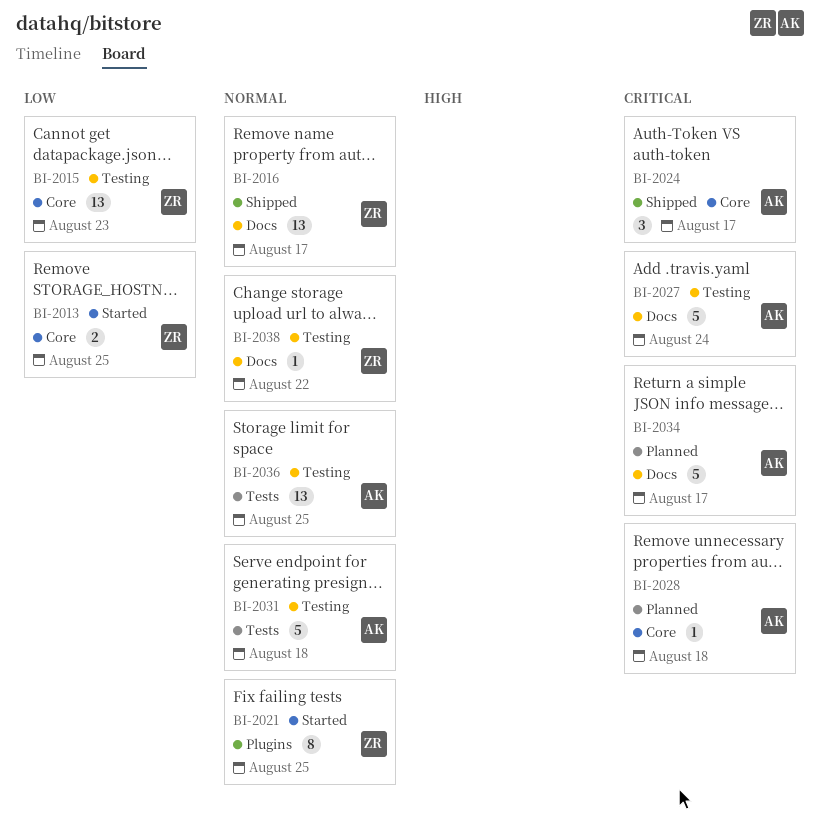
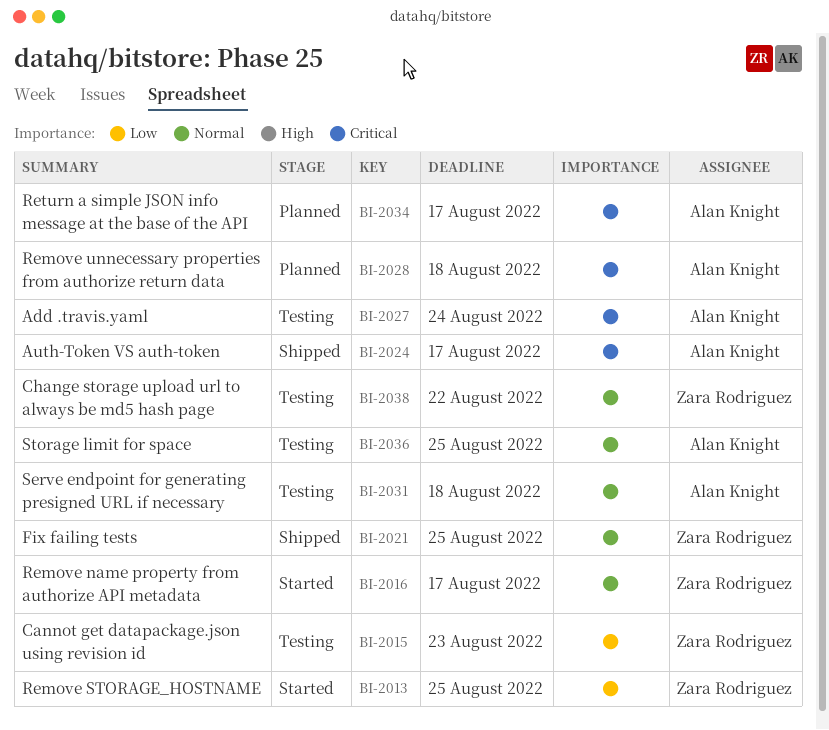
BI-2016, status: Shipped -> Started
BI-2021, status: Started -> Shipped

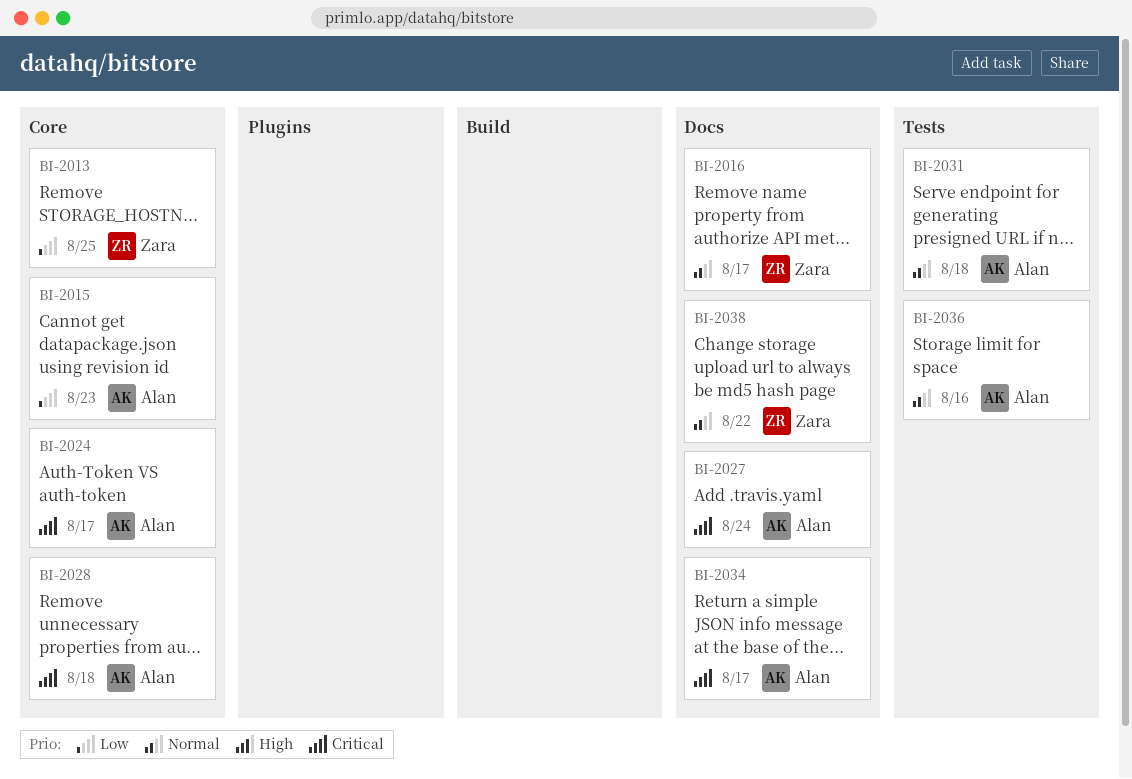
BI-2015, owner: Zara Rodriguez -> Alan Knight
BI-2021: present -> none
BI-2036, due: Aug 25 -> Aug 16

